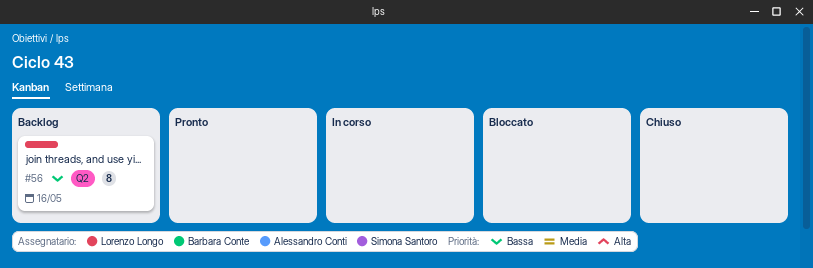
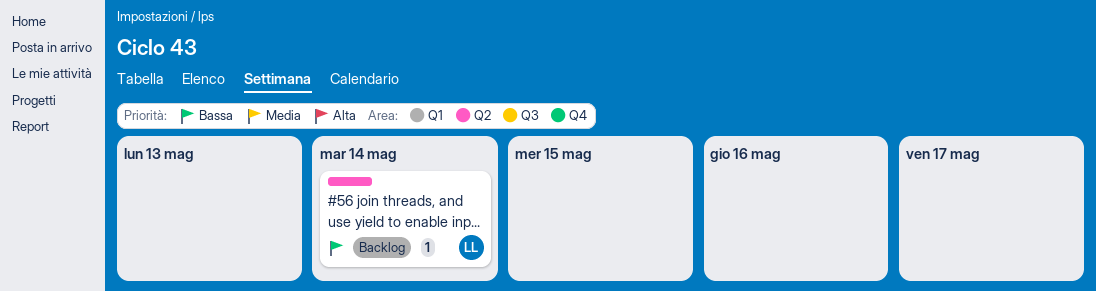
#56, estimate: 8 -> 1
#56, due: May 16 -> May 14

